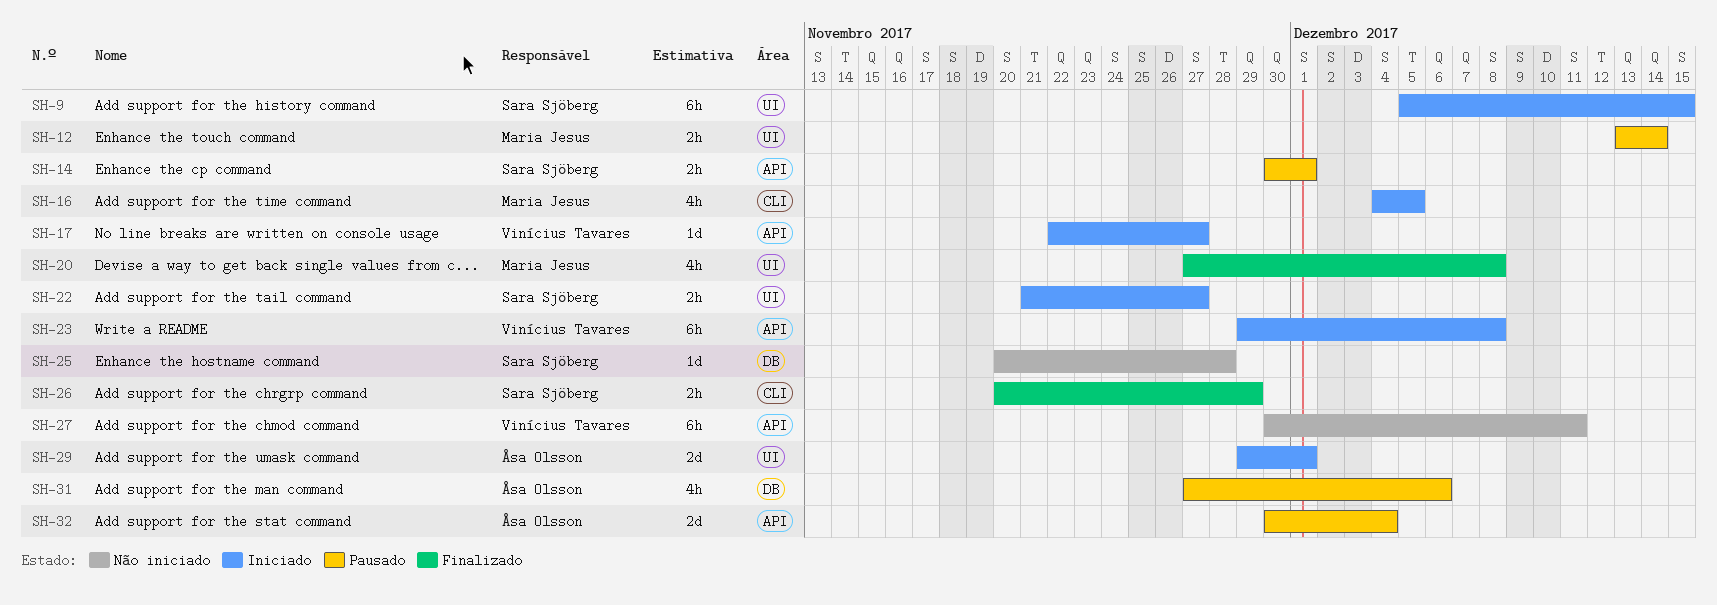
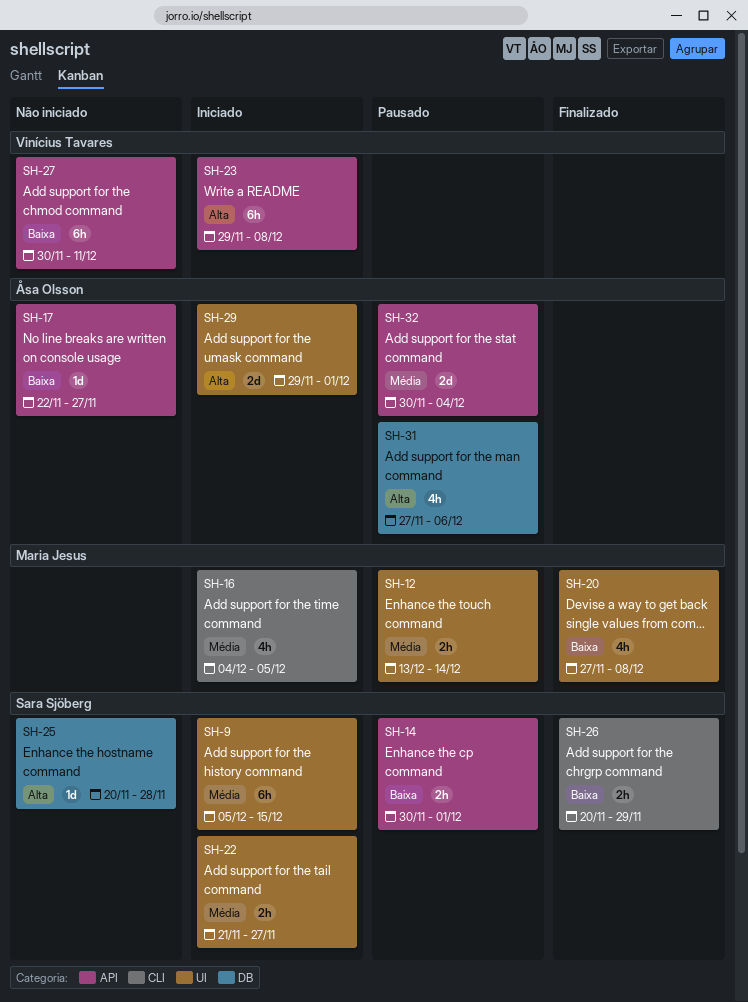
SH-17, status: Iniciado -> Não iniciado
SH-17, owner: Vinícius Tavares -> Åsa Olsson

